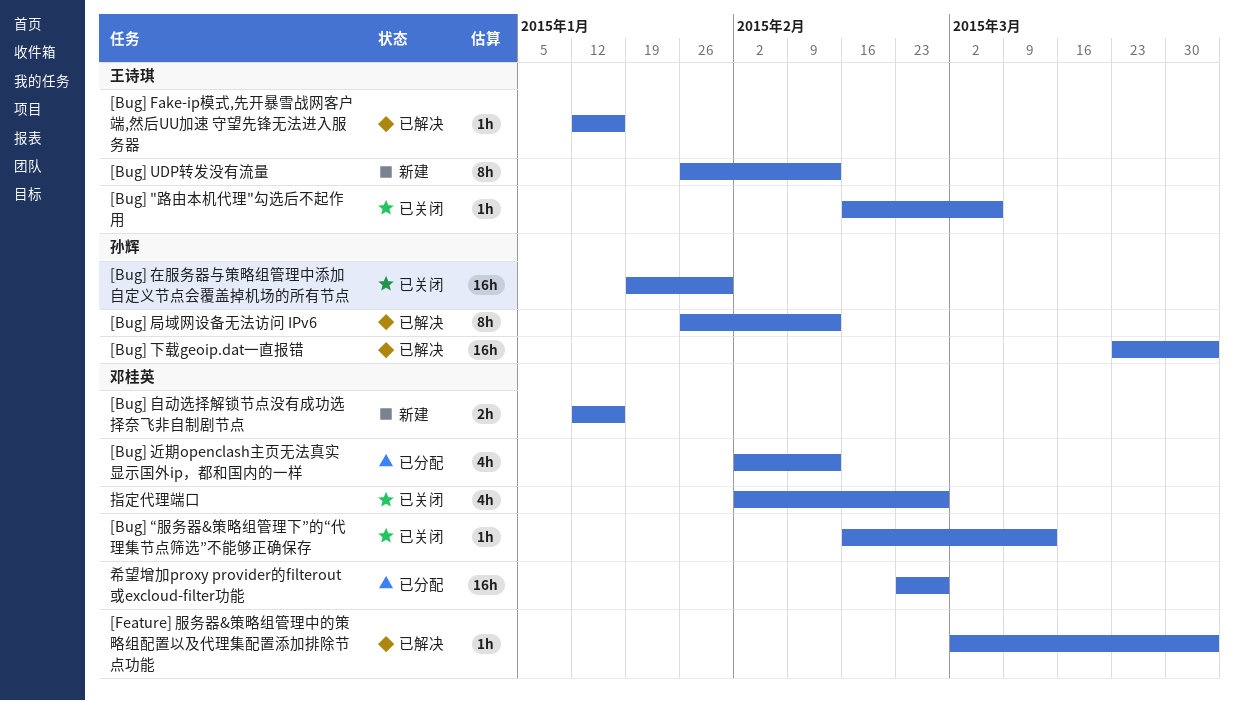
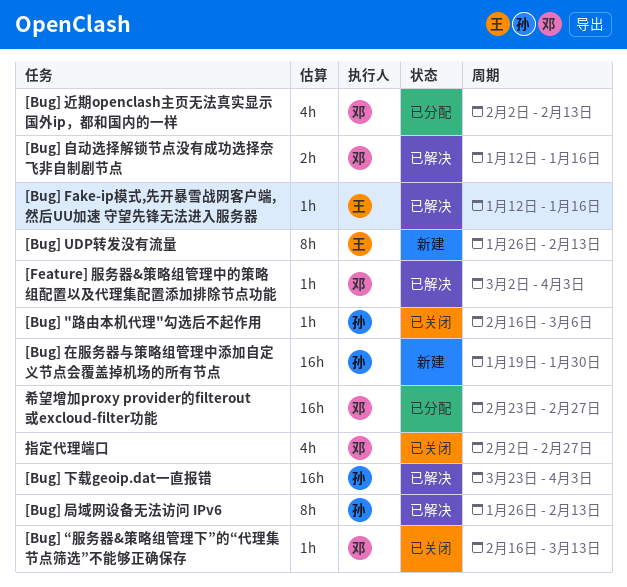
[Bug] "路由本机代理"勾选后不起作用, owner: 王诗琪 -> 孙辉
[Bug] 在服务器与策略组管理中添加自定义节点会覆盖掉机场的所有节点, status: 已关闭 -> 新建
[Bug] 自动选择解锁节点没有成功选择奈飞非自制剧节点, status: 新建 -> 已解决

